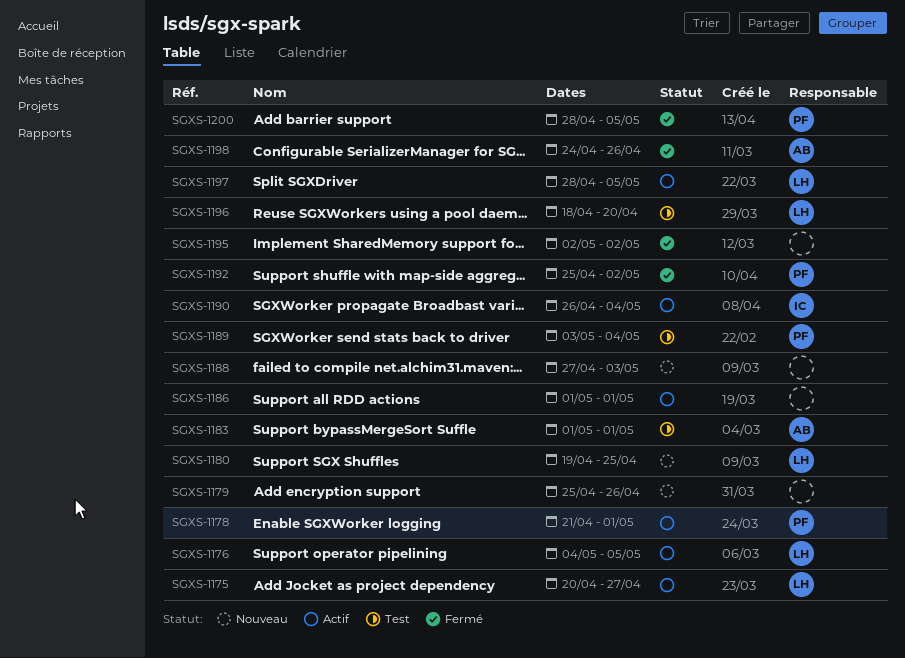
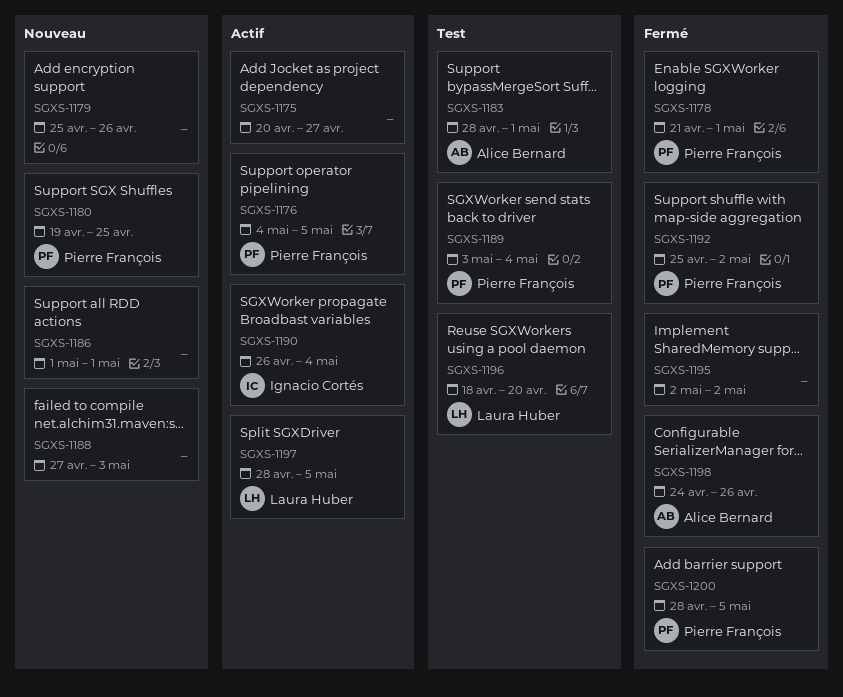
SGXS-1175, owner: Laura Huber -> none
SGXS-1176, owner: Laura Huber -> Pierre François
SGXS-1178, status: Actif -> Fermé
SGXS-1180, owner: Laura Huber -> Pierre François
SGXS-1183, start: May 1 -> Apr 28
SGXS-1186, status: Actif -> Nouveau

